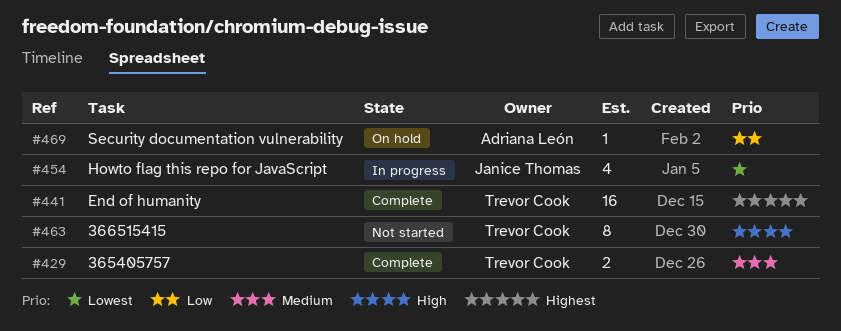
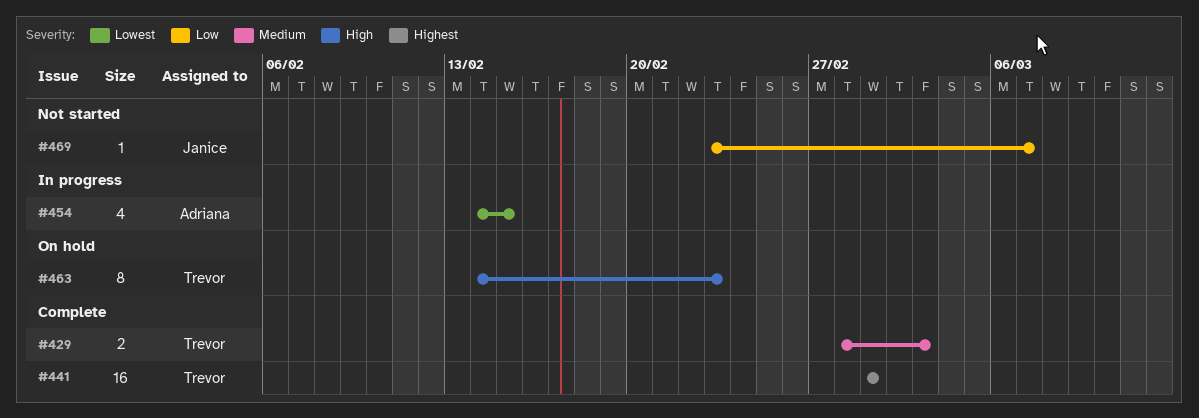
#454, owner: Janice Thomas -> Adriana León
#463, status: Not started -> On hold
#469, status: On hold -> Not started
#469, owner: Adriana León -> Janice Thomas

